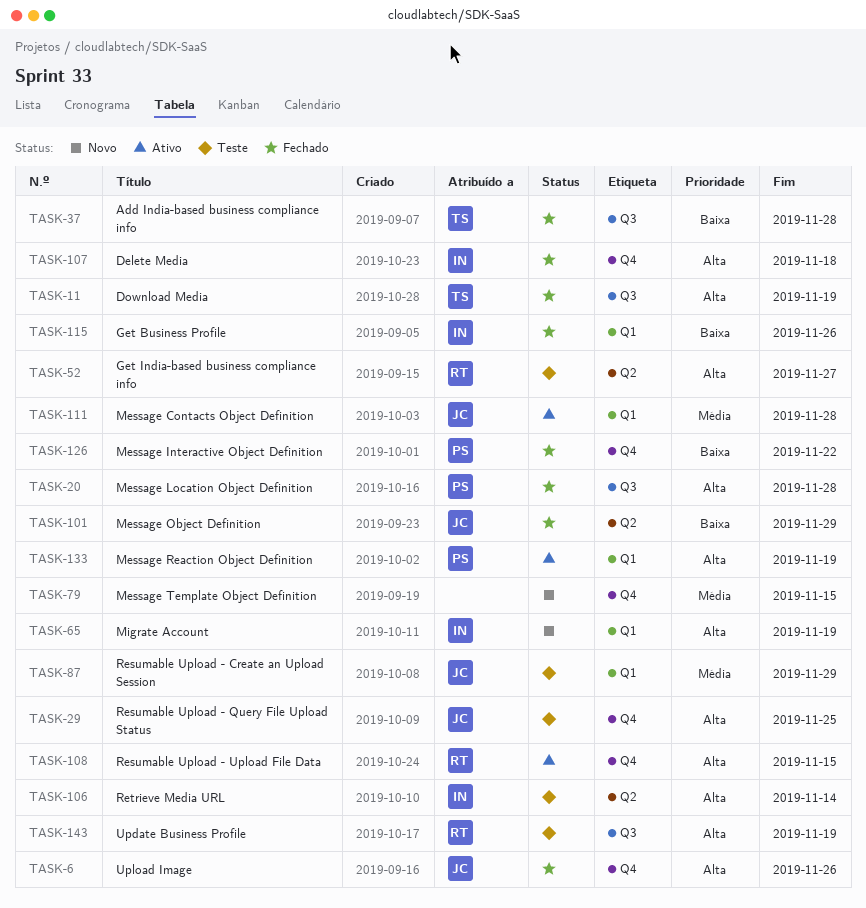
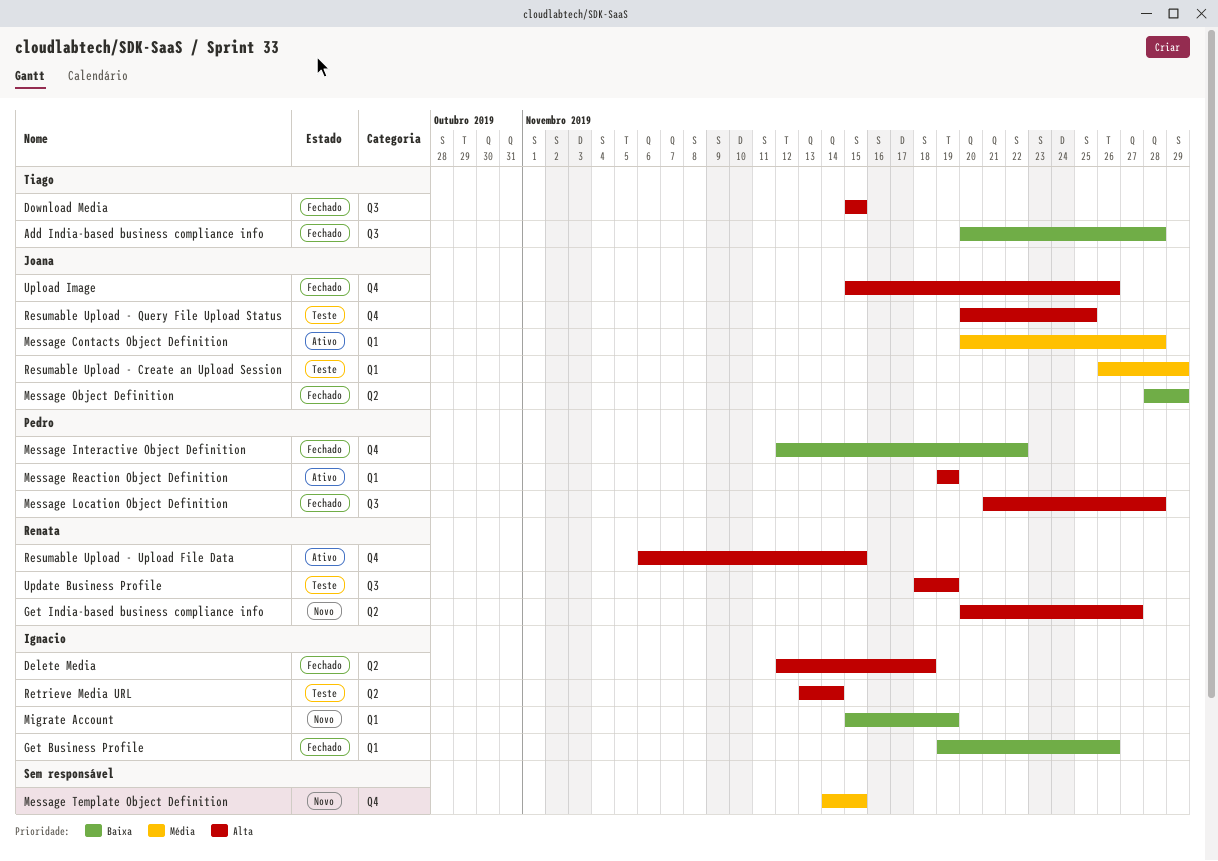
Delete Media, label: Q4 -> Q2
Download Media, due: Nov 19 -> Nov 15
Get India-based business compliance info, status: Teste -> Novo
Migrate Account, priority: Alta -> Baixa

